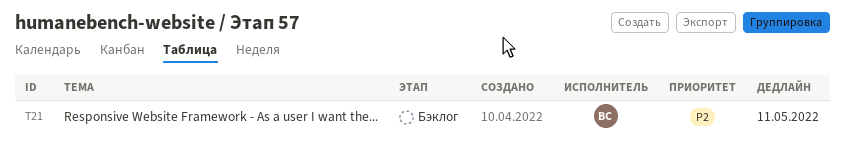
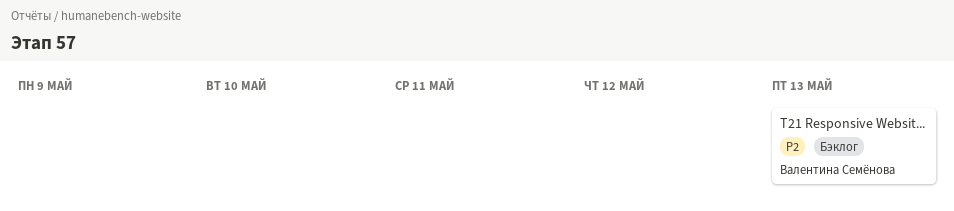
T21, due: May 11 -> May 13

